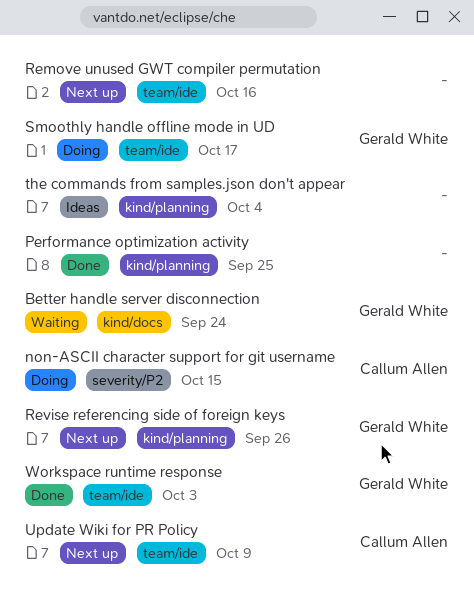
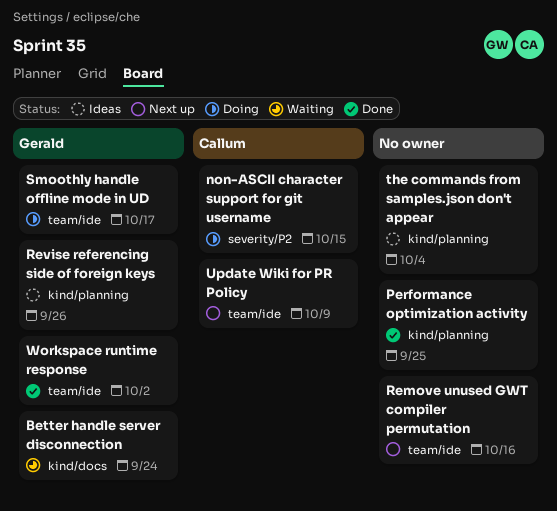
Revise referencing side of foreign keys, status: Next up -> Ideas
Workspace runtime response, due: Oct 3 -> Oct 2

